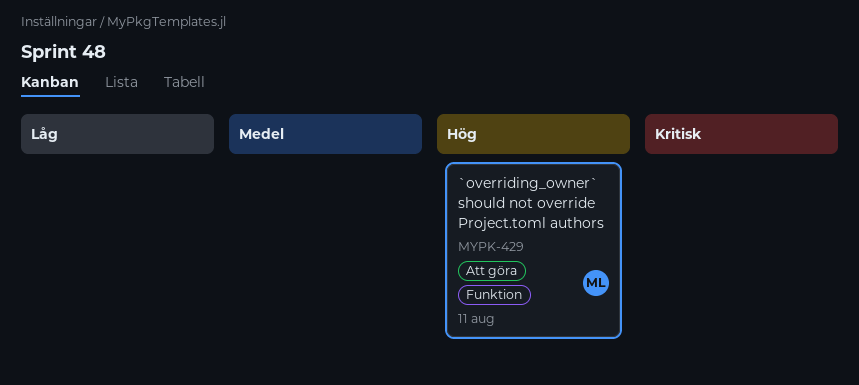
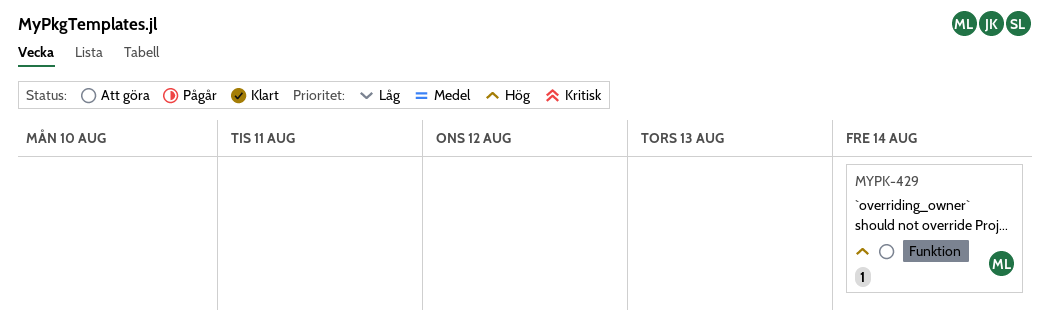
MYPK-429, due: Aug 11 -> Aug 14

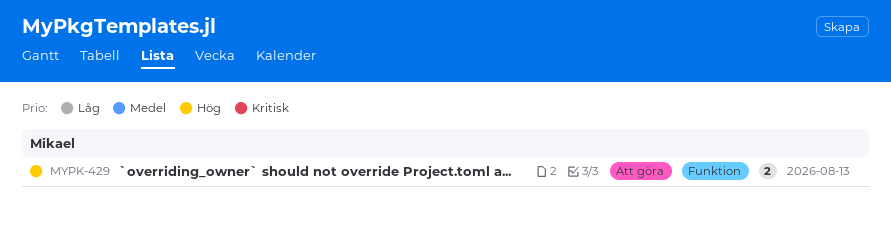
MYPK-429, estimate: 1 -> 2
MYPK-429, due: Aug 14 -> Aug 13

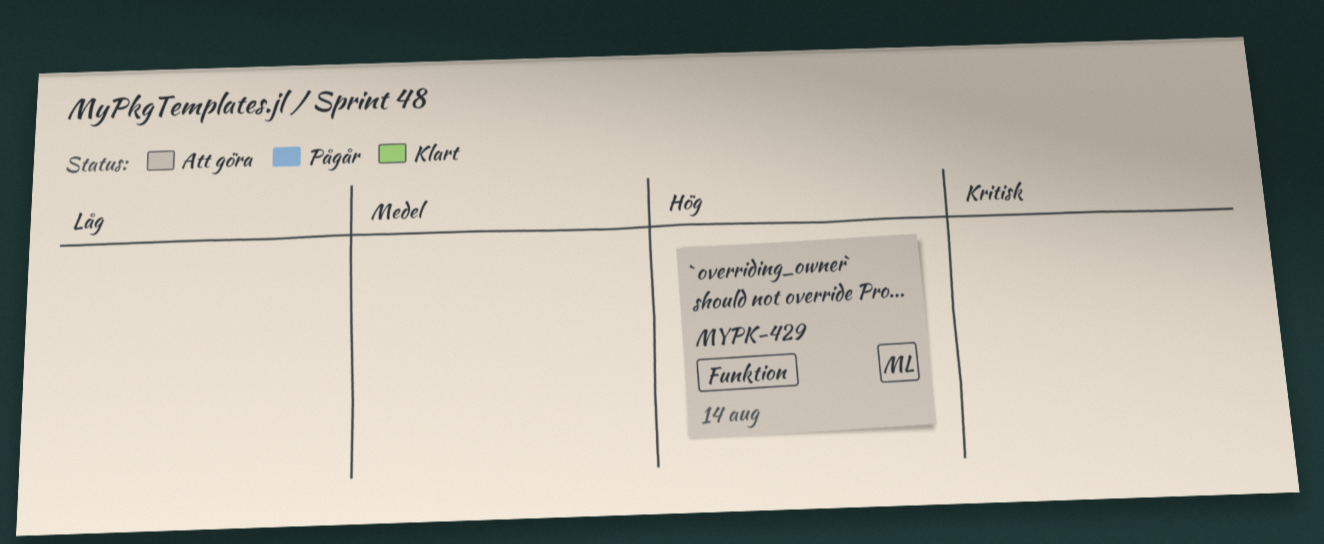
MYPK-429, due: Aug 13 -> Aug 14

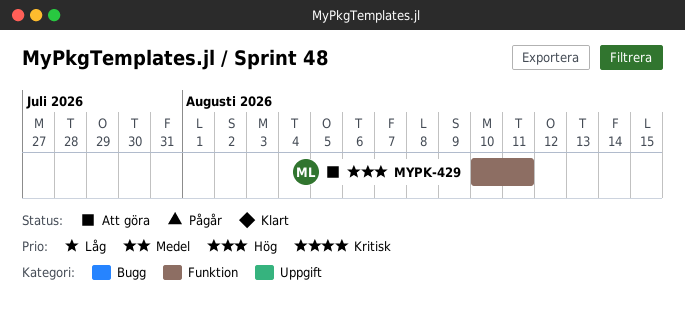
MYPK-429, due: Aug 14 -> Aug 11

